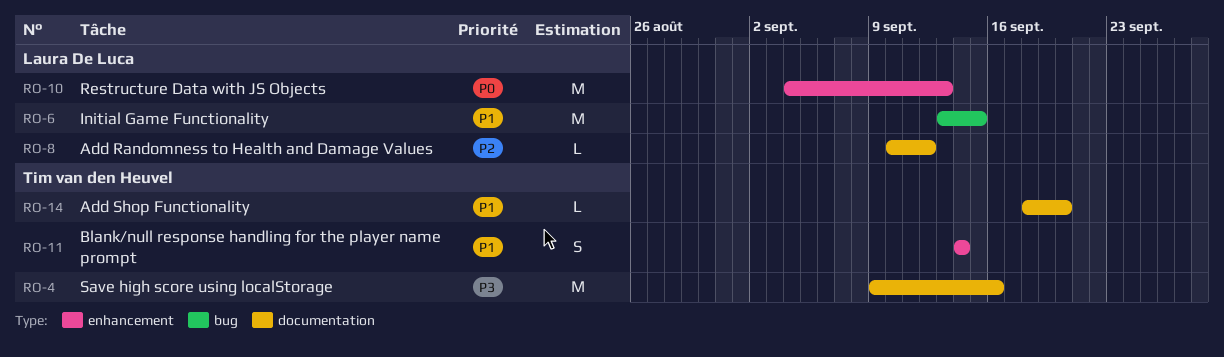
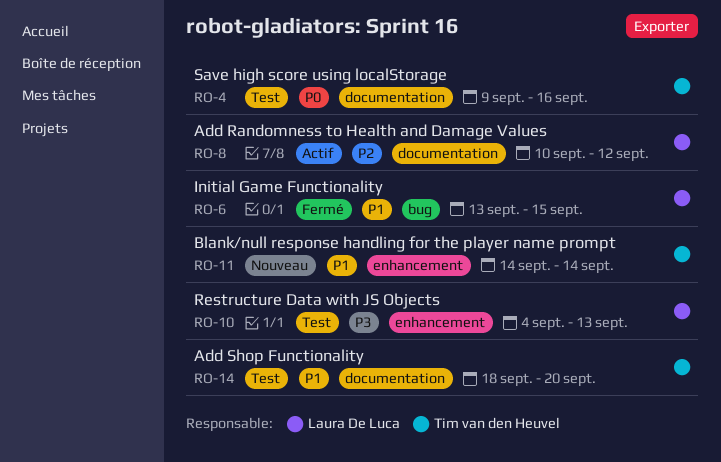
RO-4, priority: P3 -> P0
RO-10, priority: P0 -> P3

